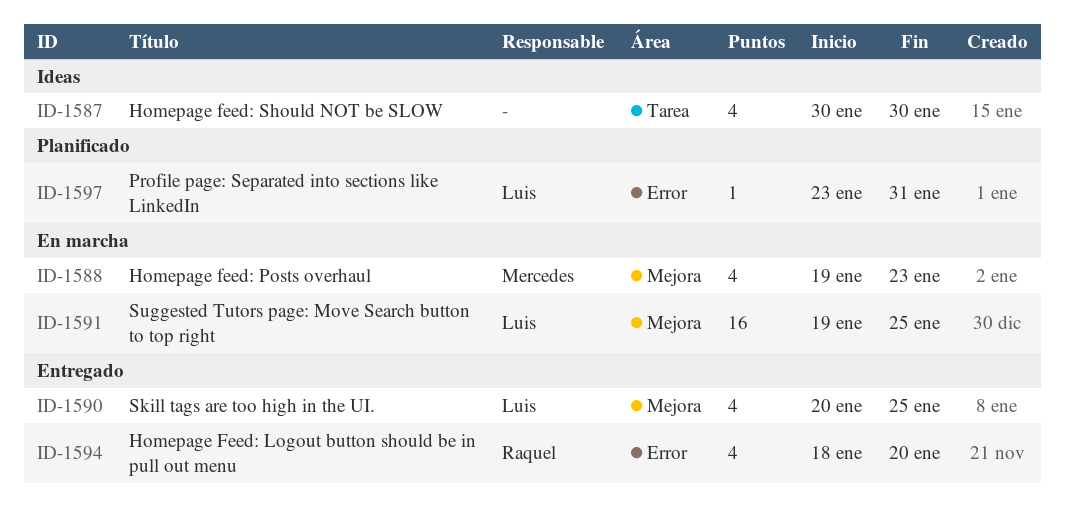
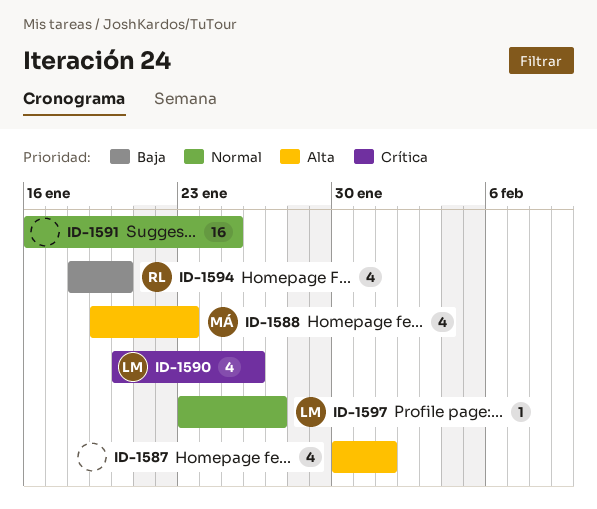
ID-1587, due: Jan 30 -> Feb 1
ID-1590, due: Jan 25 -> Jan 26
ID-1591, owner: Luis -> none
ID-1591, start: Jan 19 -> Jan 16
ID-1597, due: Jan 31 -> Jan 27

